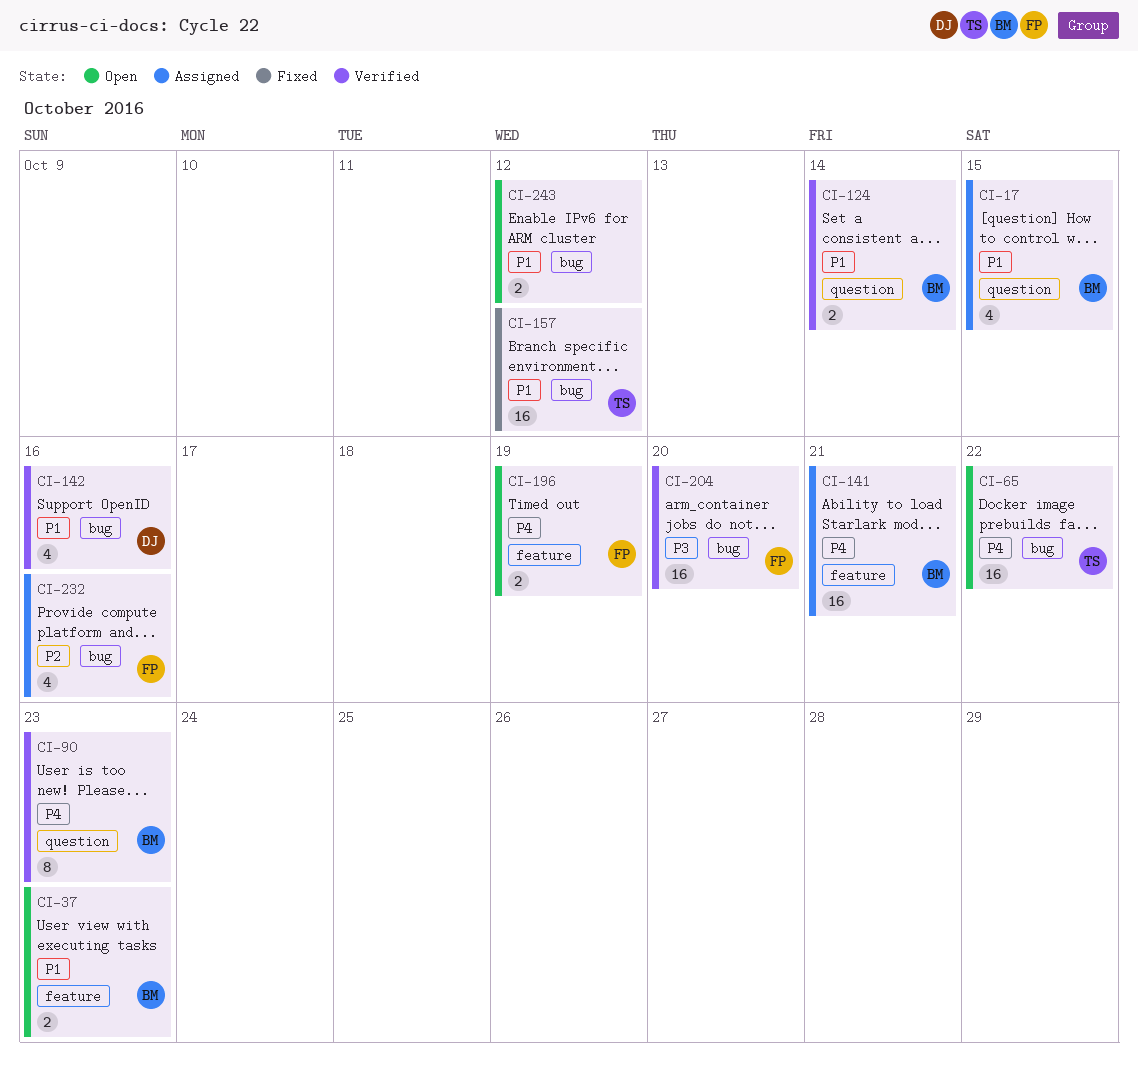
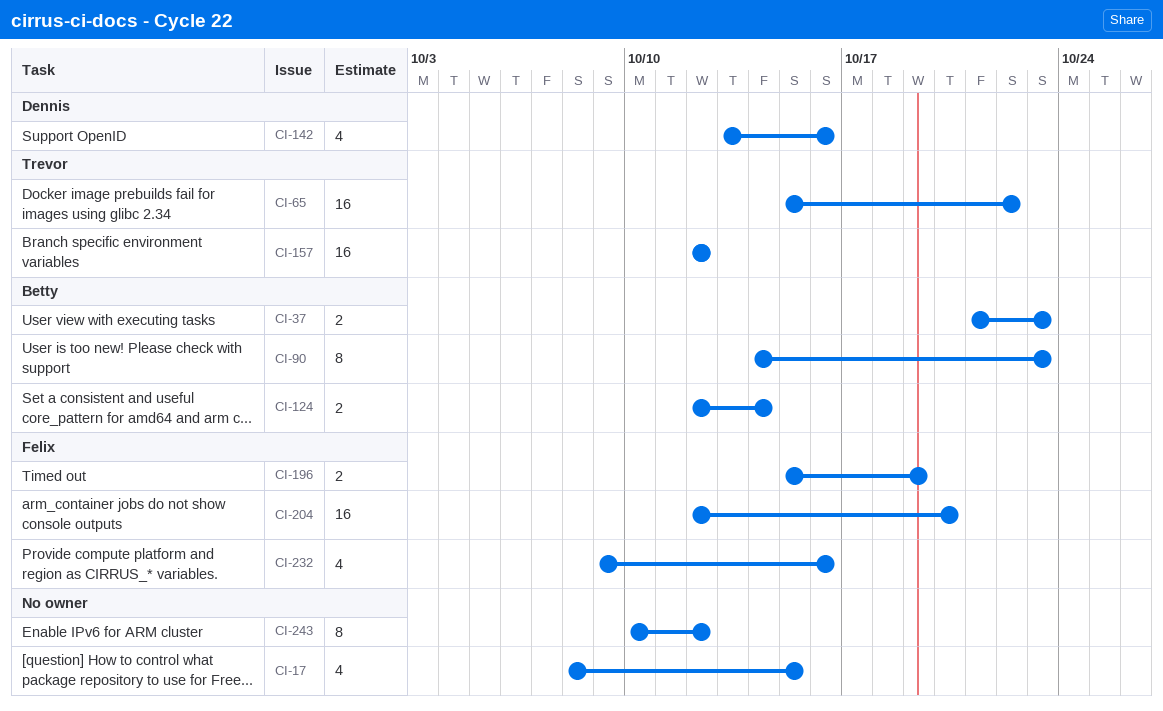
CI-17, owner: Betty -> none
CI-141: present -> none
CI-243, estimate: 2 -> 8

